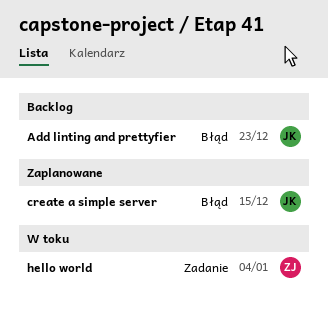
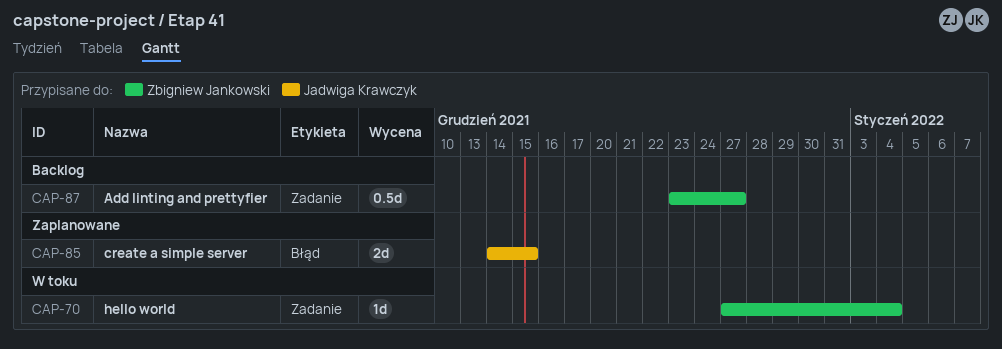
Add linting and prettyfier, owner: Jadwiga Krawczyk -> Zbigniew Jankowski
Add linting and prettyfier, label: Błąd -> Zadanie
Add linting and prettyfier, due: Dec 23 -> Dec 27

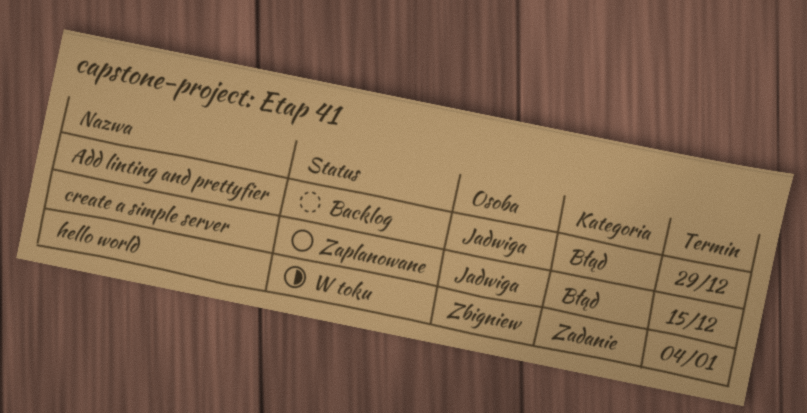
Add linting and prettyfier, owner: Zbigniew Jankowski -> Jadwiga Krawczyk
Add linting and prettyfier, label: Zadanie -> Błąd
Add linting and prettyfier, due: Dec 27 -> Dec 29

